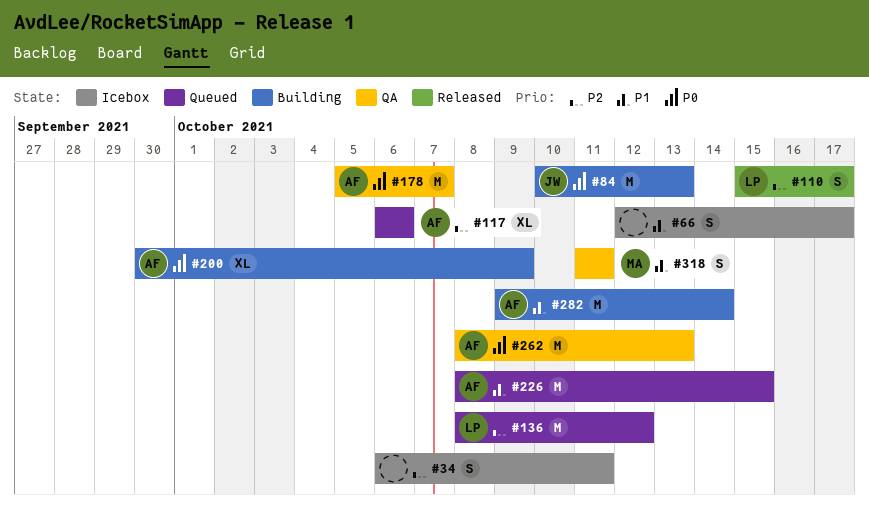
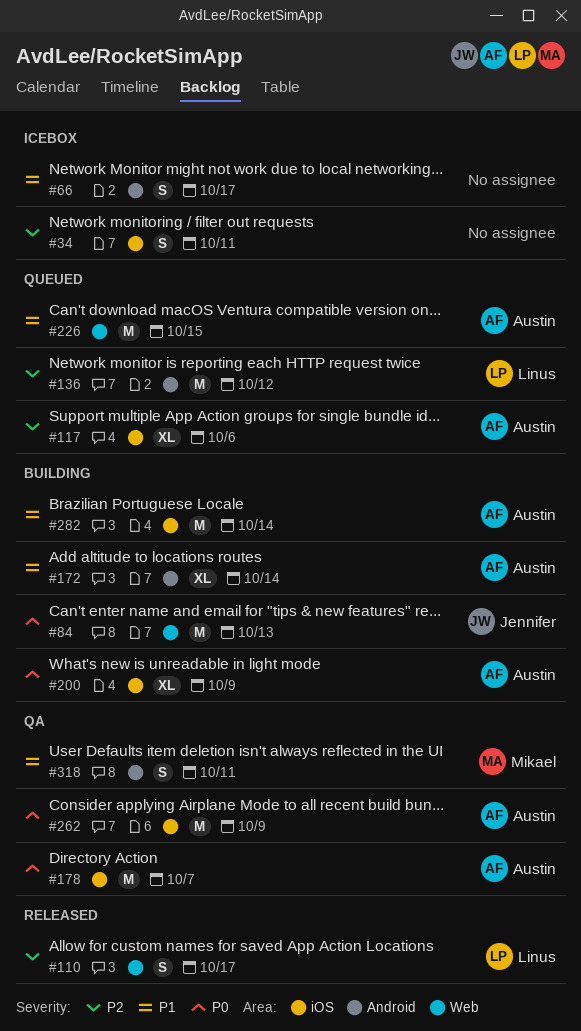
#172: none -> present
#262, due: Oct 13 -> Oct 9

